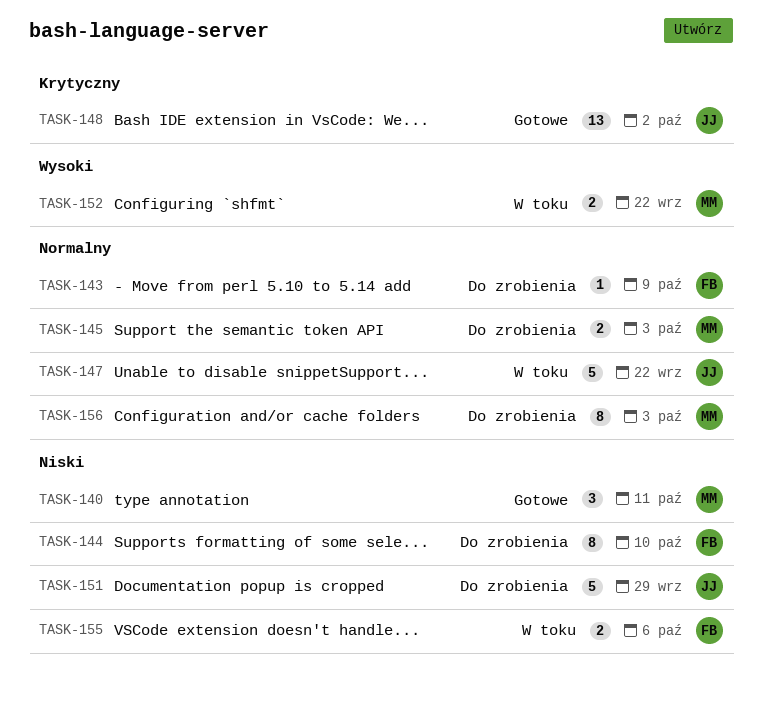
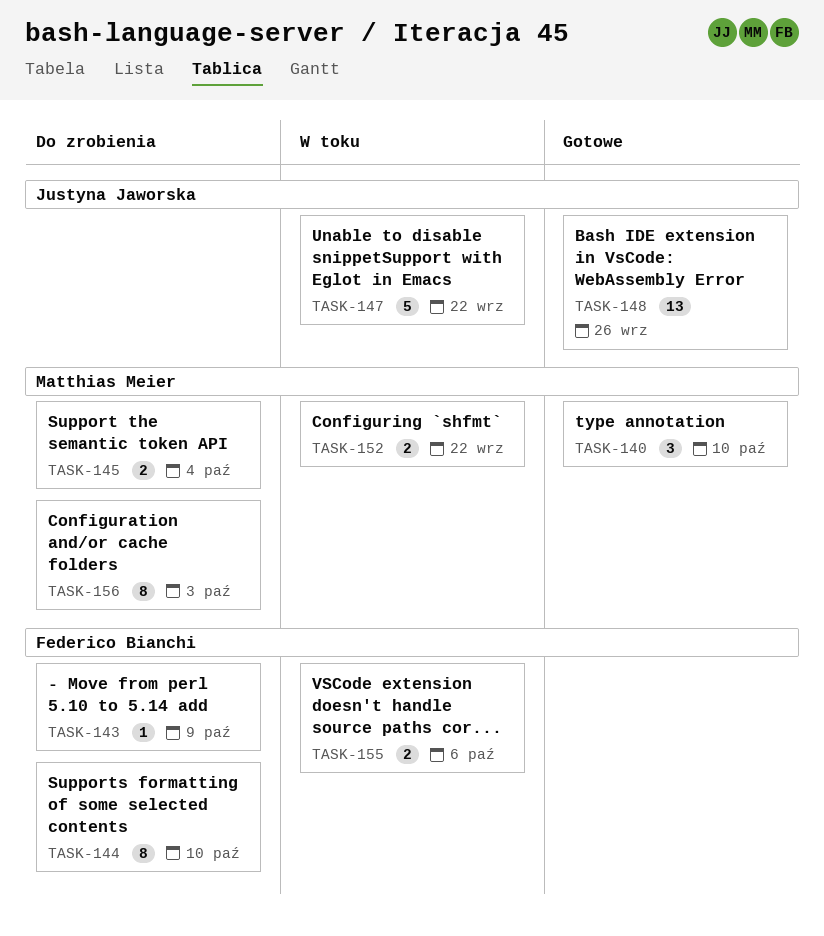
TASK-140, due: Oct 11 -> Oct 10
TASK-145, due: Oct 3 -> Oct 4
TASK-148, due: Oct 2 -> Sep 26
TASK-151: present -> none

